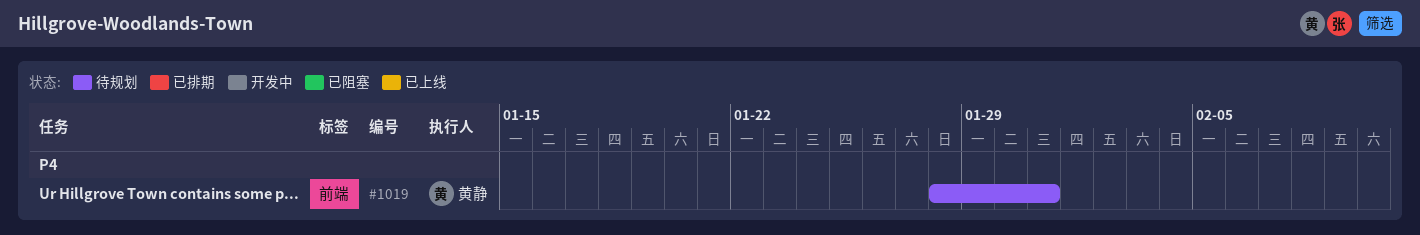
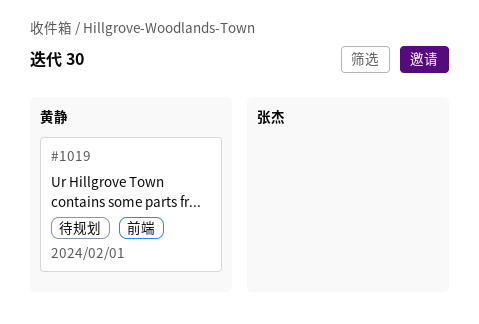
#1019, due: Jan 31 -> Feb 1

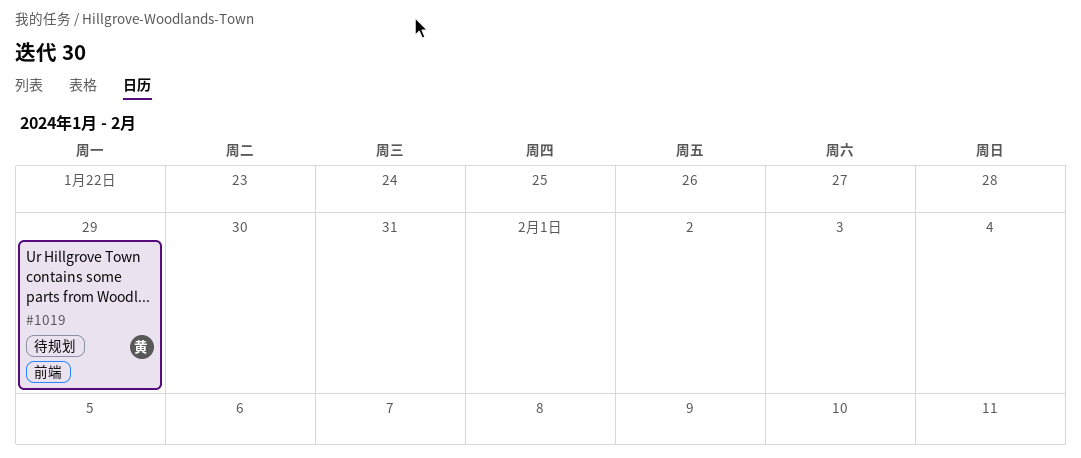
#1019, due: Feb 1 -> Jan 29

